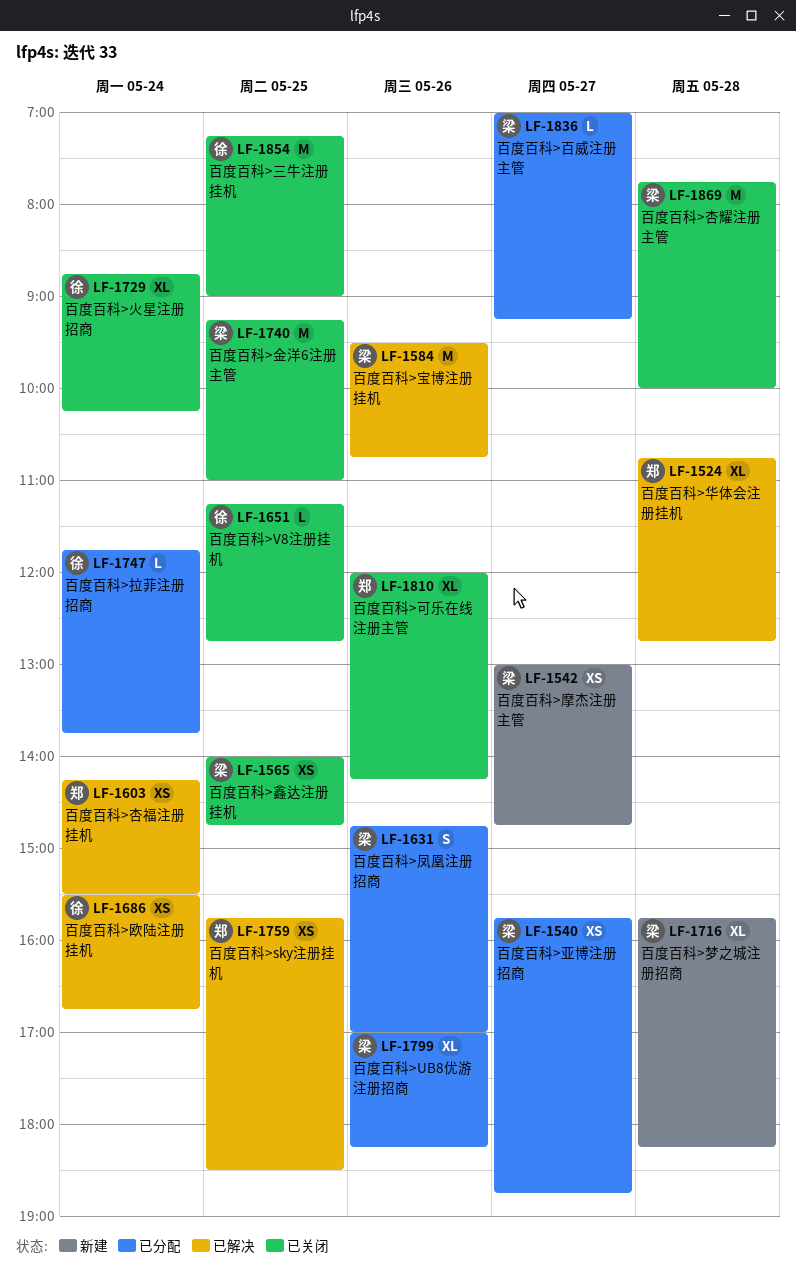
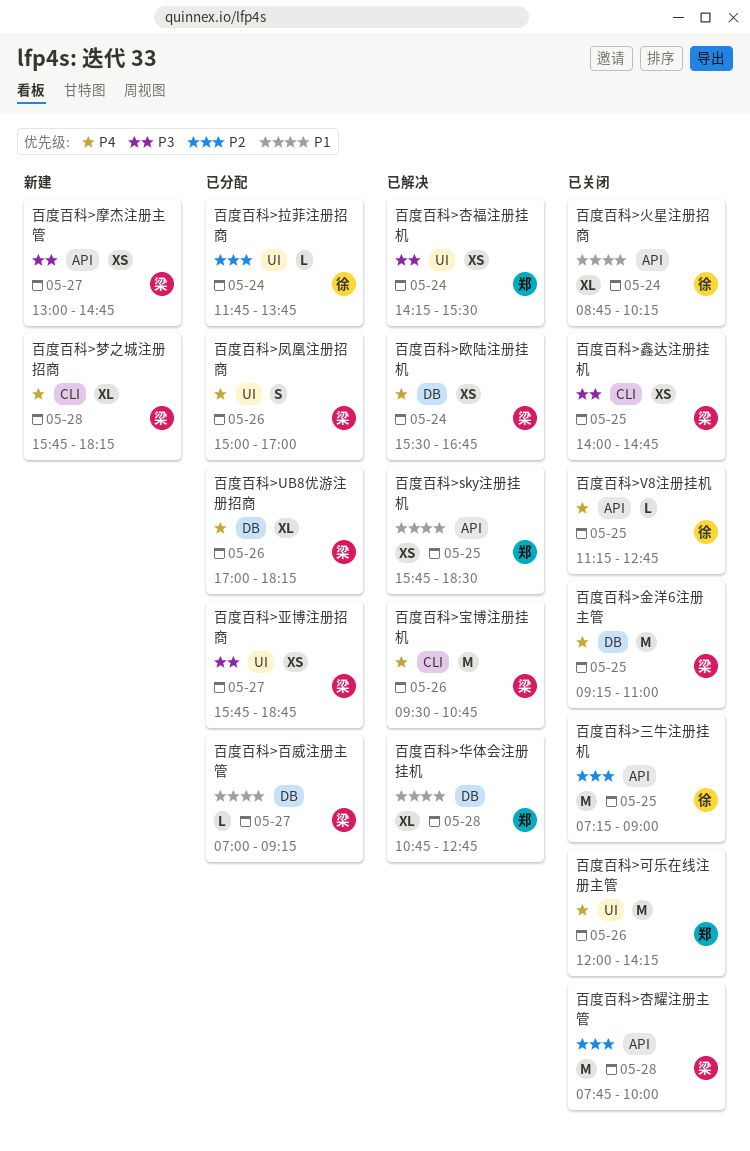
百度百科>凤凰注册招商, begins: 14:45 -> 15:00
百度百科>可乐在线注册主管, estimate: XL -> M
百度百科>欧陆注册挂机, owner: 徐 -> 梁

